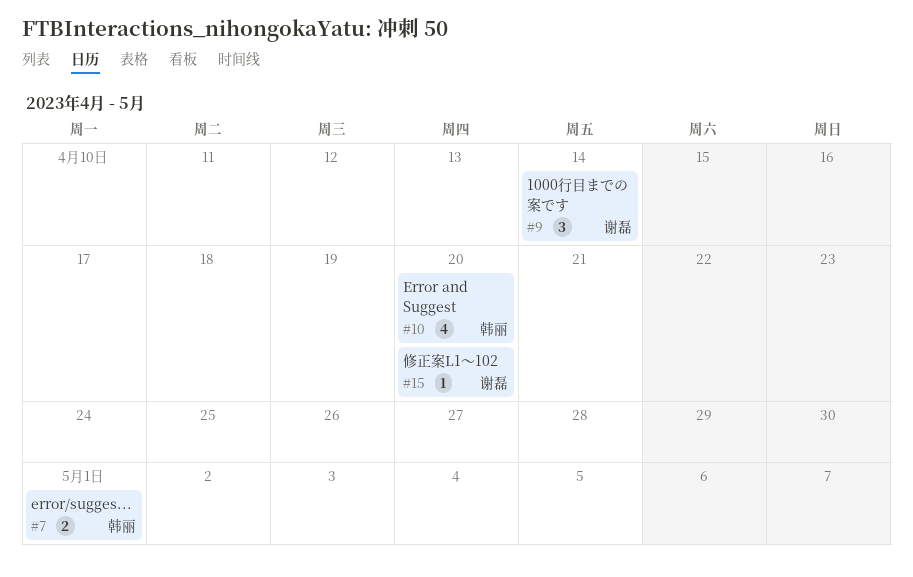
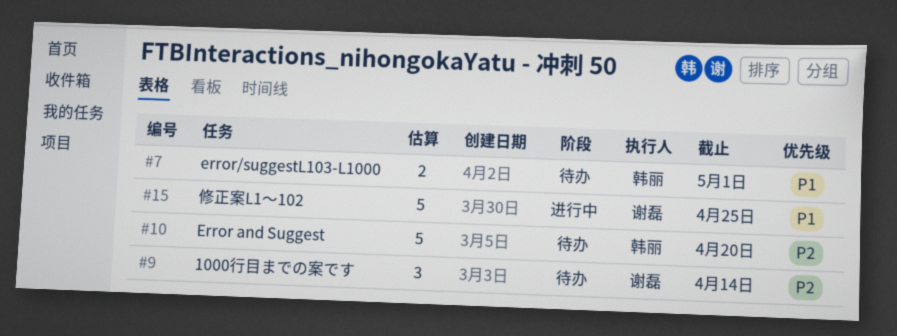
#10, estimate: 4 -> 5
#15, estimate: 1 -> 5
#15, due: Apr 20 -> Apr 25

